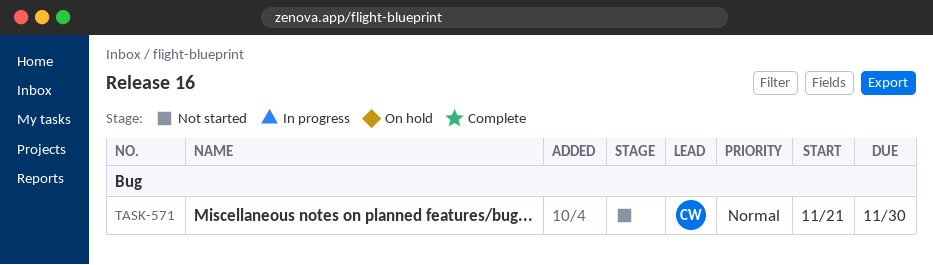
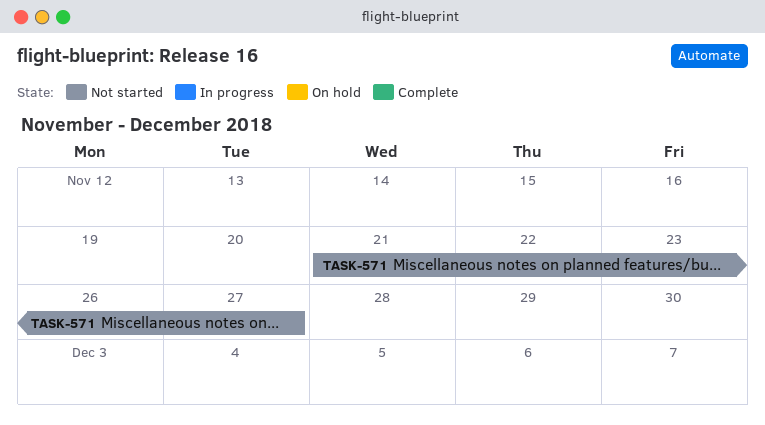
TASK-571, due: Nov 30 -> Nov 27

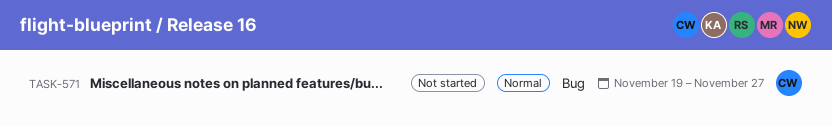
TASK-571, start: Nov 21 -> Nov 19

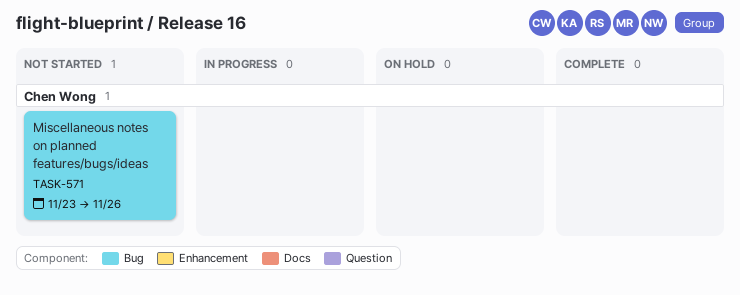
TASK-571, start: Nov 19 -> Nov 23
TASK-571, due: Nov 27 -> Nov 26

